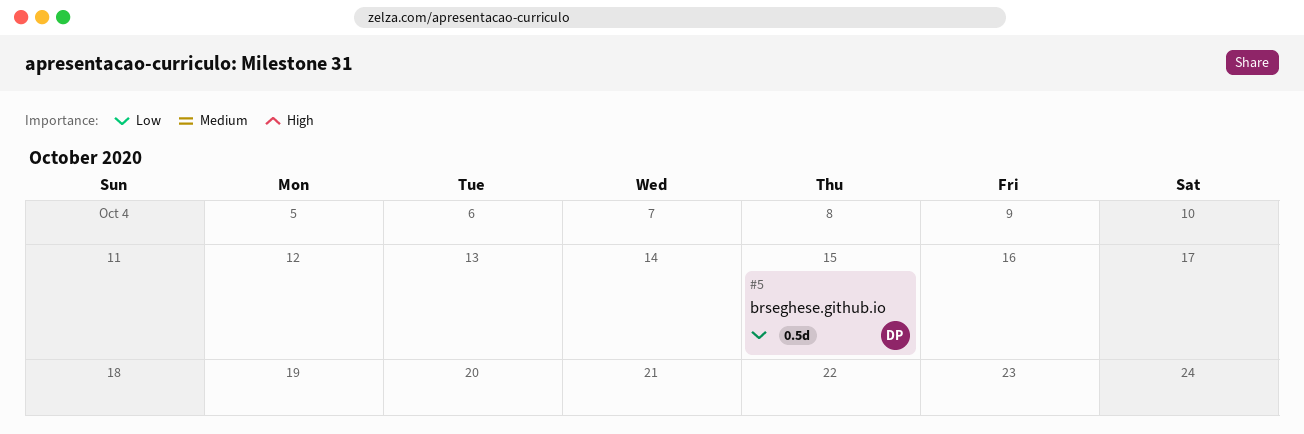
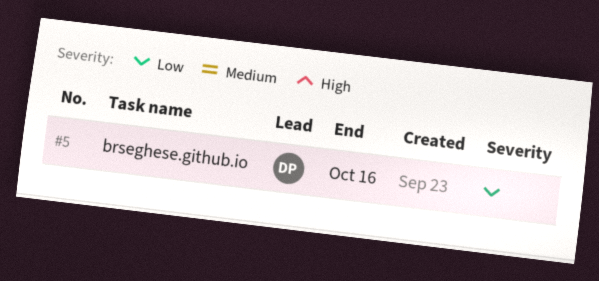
#5, due: Oct 15 -> Oct 16

